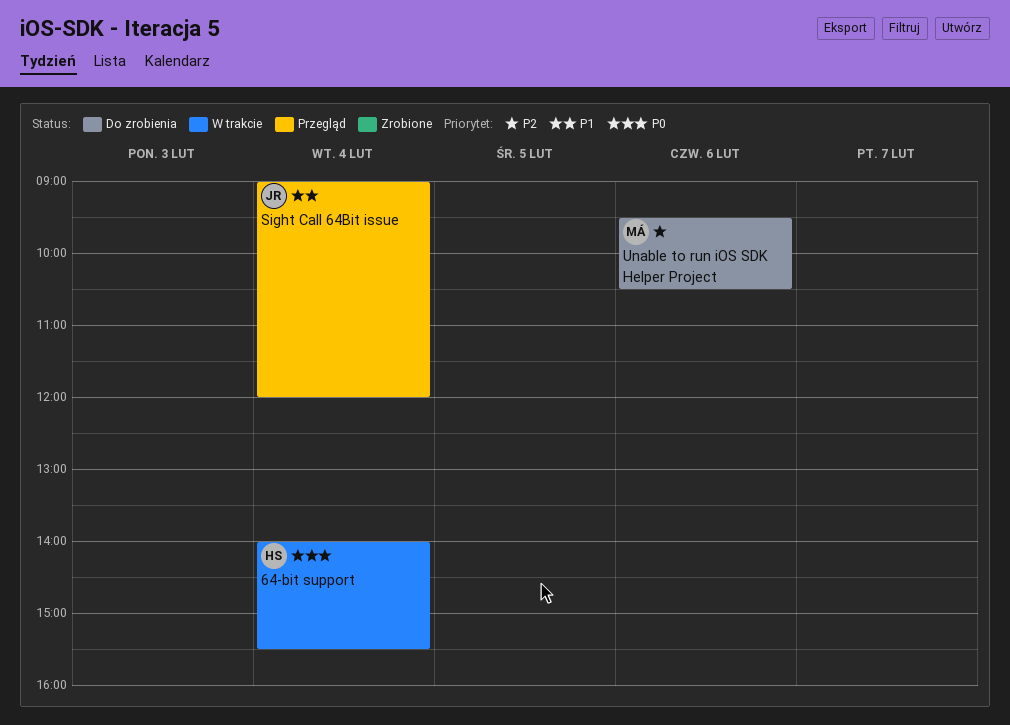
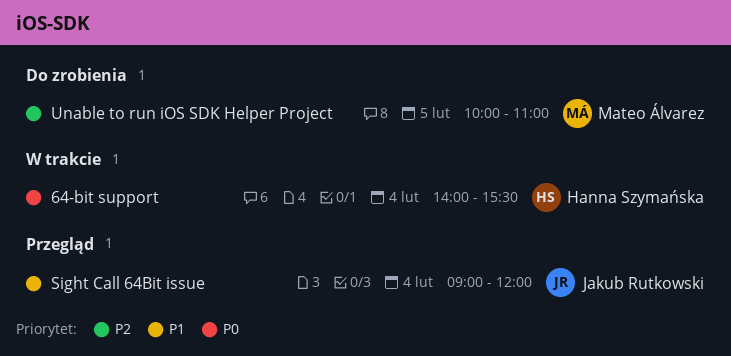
Unable to run iOS SDK Helper Project, day: Feb 6 -> Feb 5
Unable to run iOS SDK Helper Project, begins: 09:30 -> 10:00
Unable to run iOS SDK Helper Project, ends: 10:30 -> 11:00

